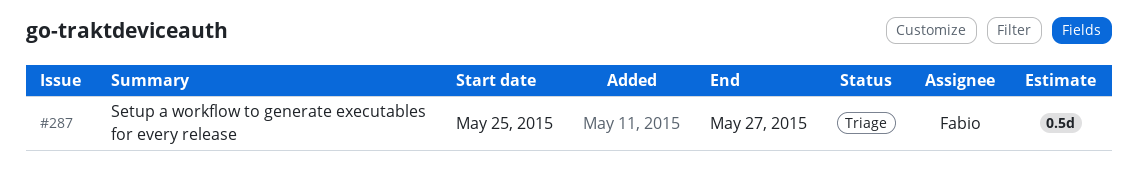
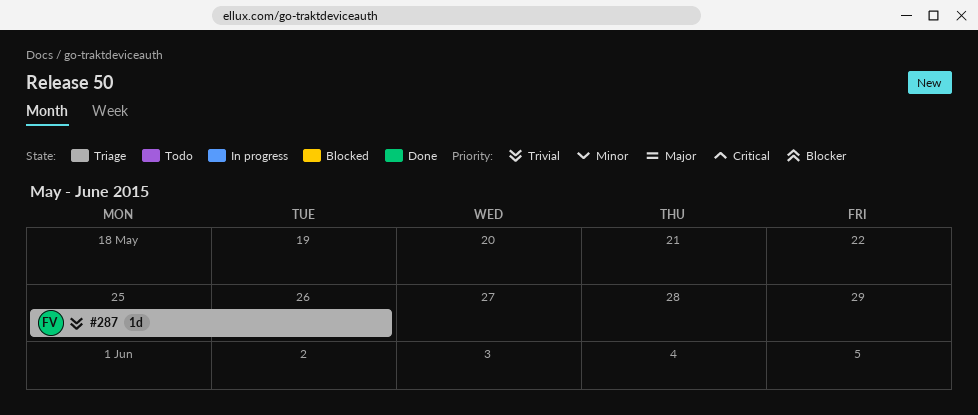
#287, estimate: 0.5d -> 1d
#287, due: May 27 -> May 26

